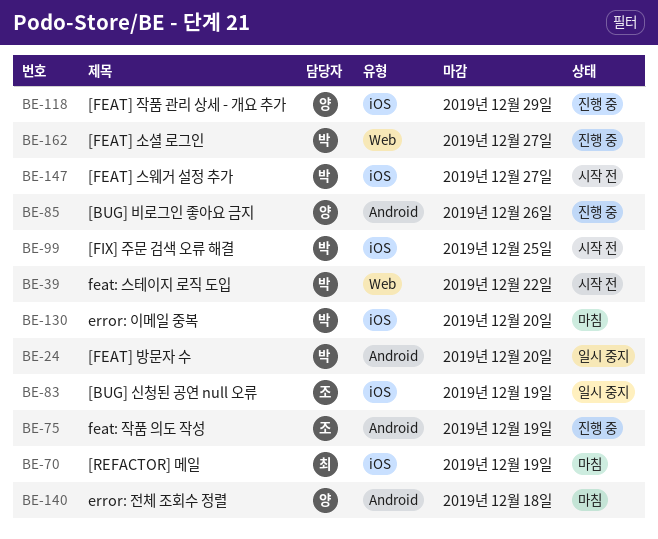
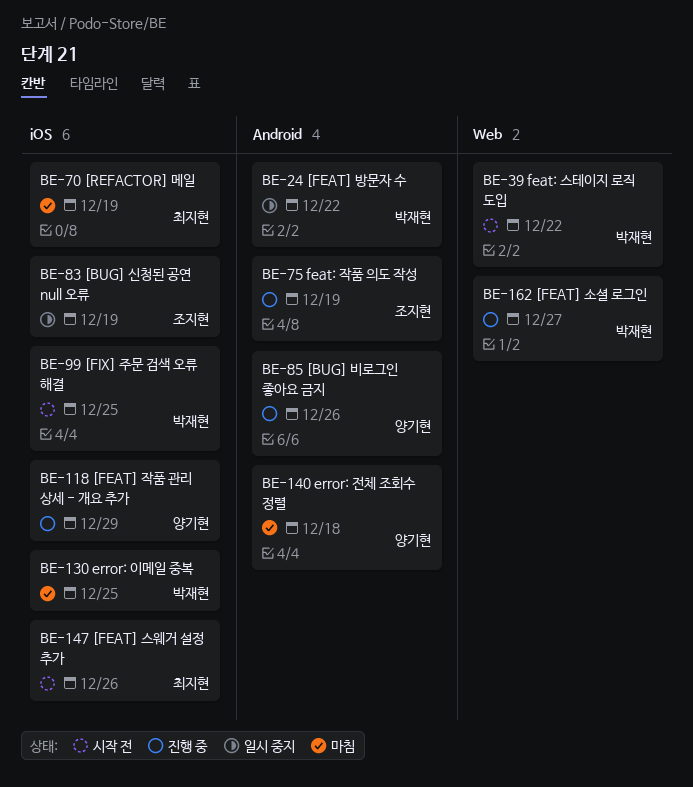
BE-24, due: Dec 20 -> Dec 22
BE-130, due: Dec 20 -> Dec 25
BE-147, owner: 박재현 -> 최지현
BE-147, due: Dec 27 -> Dec 26

